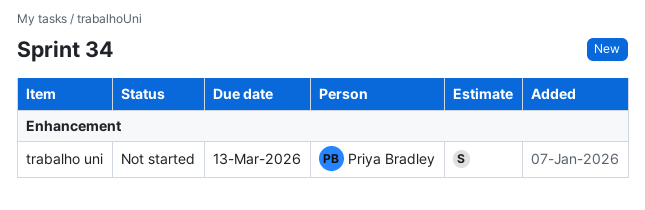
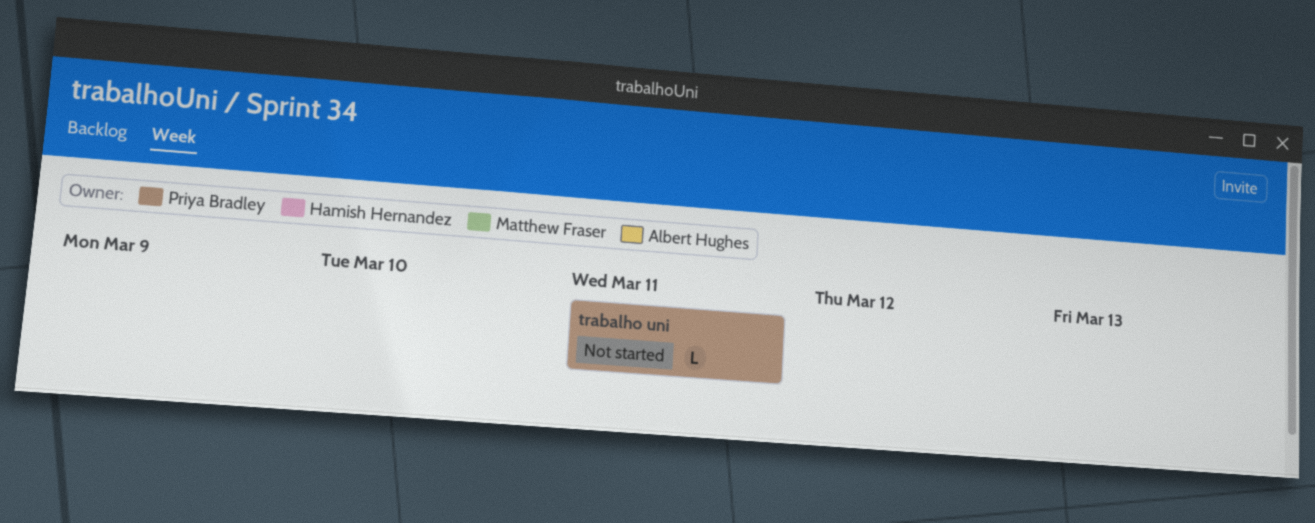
trabalho uni, estimate: S -> L
trabalho uni, due: Mar 13 -> Mar 11

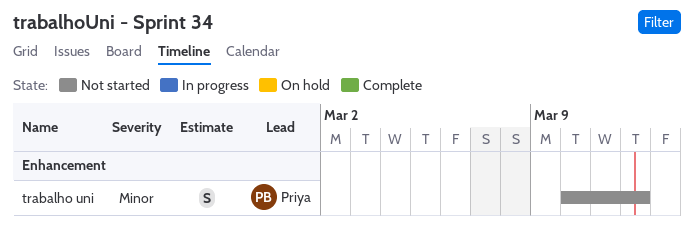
trabalho uni, estimate: L -> S
trabalho uni, due: Mar 11 -> Mar 12

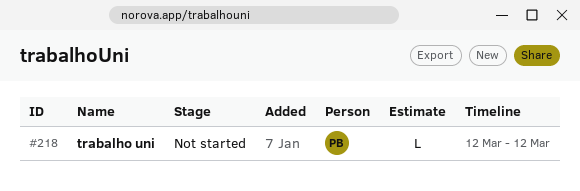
trabalho uni, estimate: S -> L
trabalho uni, start: Mar 10 -> Mar 12

